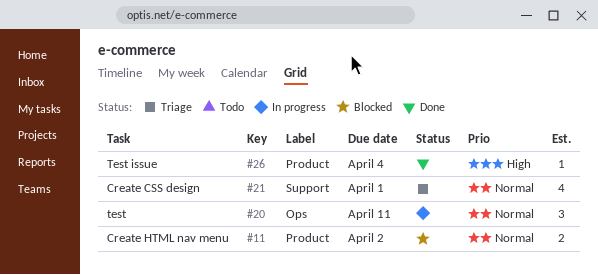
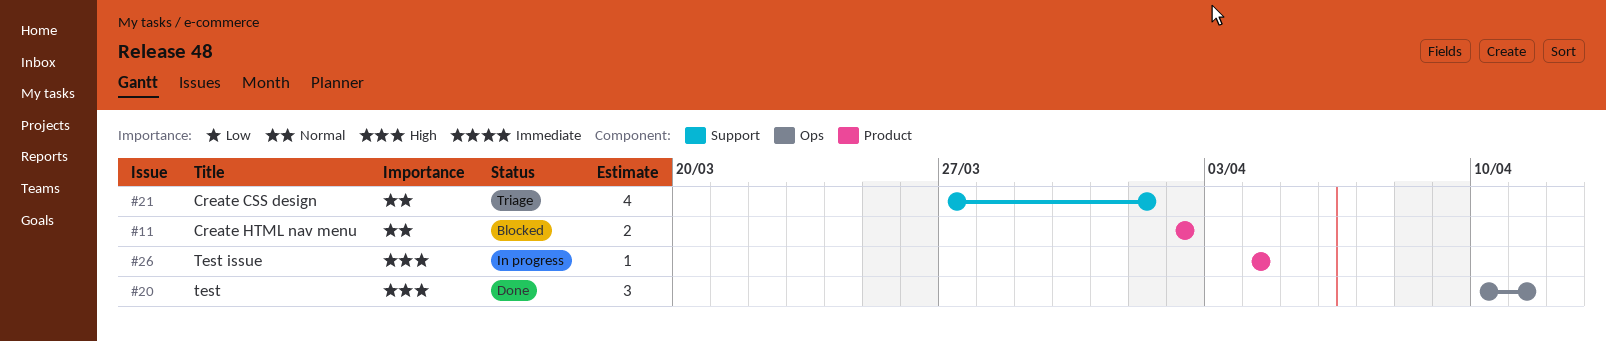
#20, status: In progress -> Done
#20, priority: Normal -> High
#26, status: Done -> In progress

